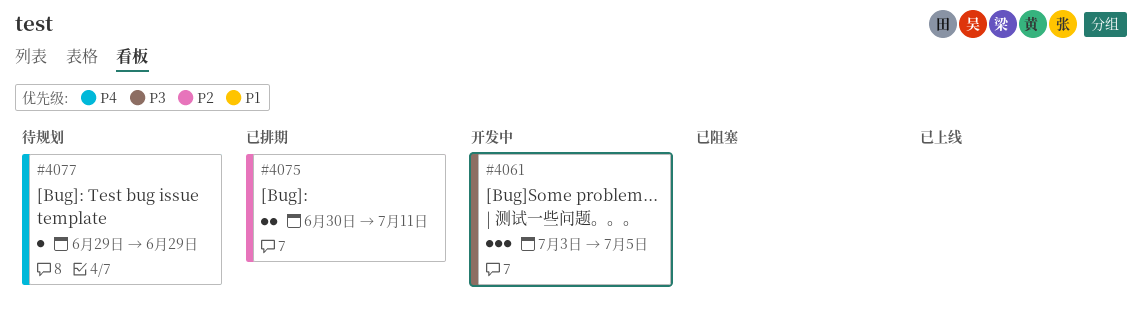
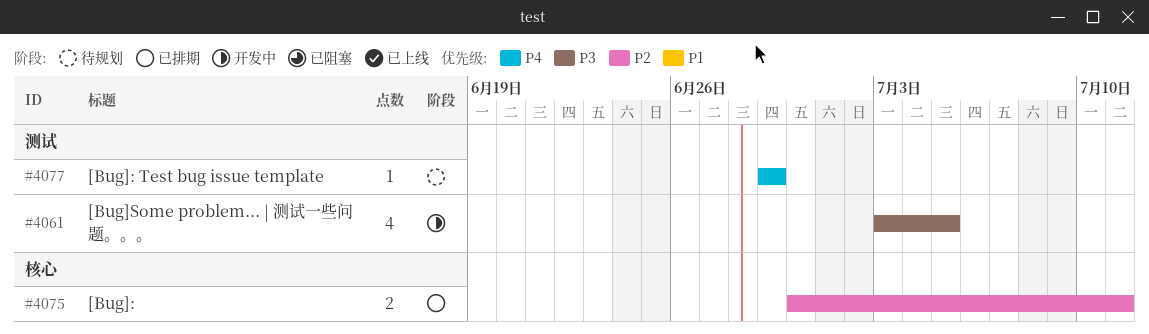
#4061, estimate: 3 -> 4

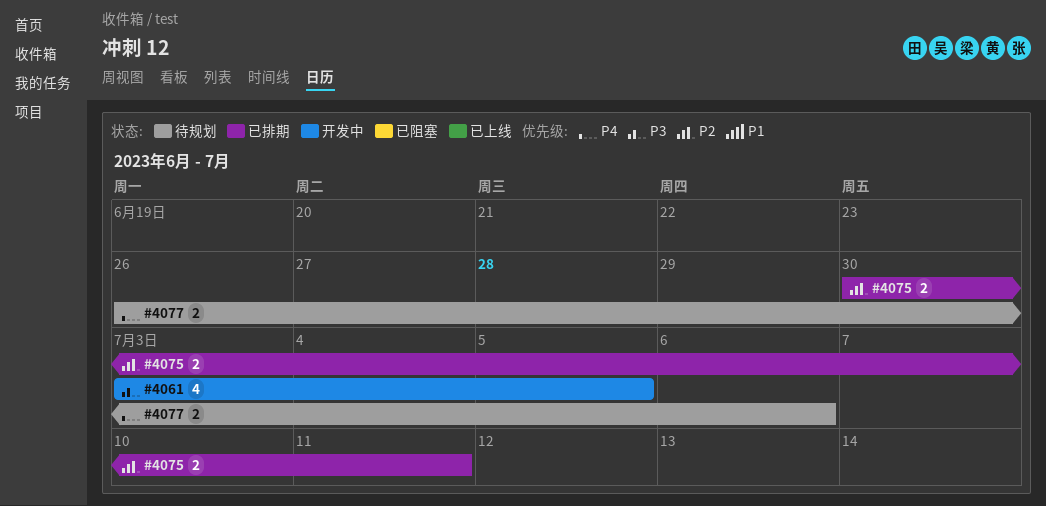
#4077, estimate: 1 -> 2
#4077, start: Jun 29 -> Jun 26
#4077, due: Jun 29 -> Jul 6

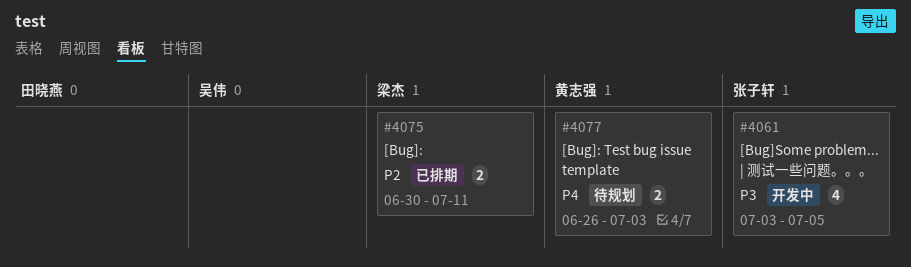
#4077, due: Jul 6 -> Jul 3

